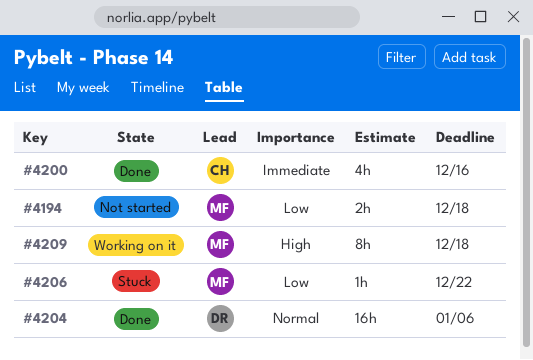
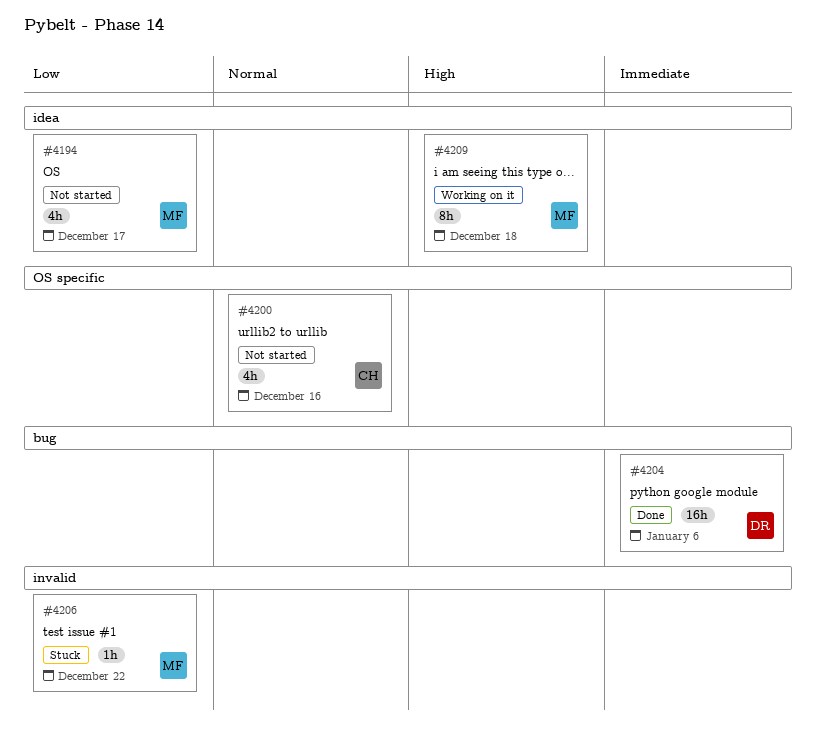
#4194, estimate: 2h -> 4h
#4194, due: Dec 18 -> Dec 17
#4200, status: Done -> Not started
#4200, priority: Immediate -> Normal
#4204, priority: Normal -> Immediate

